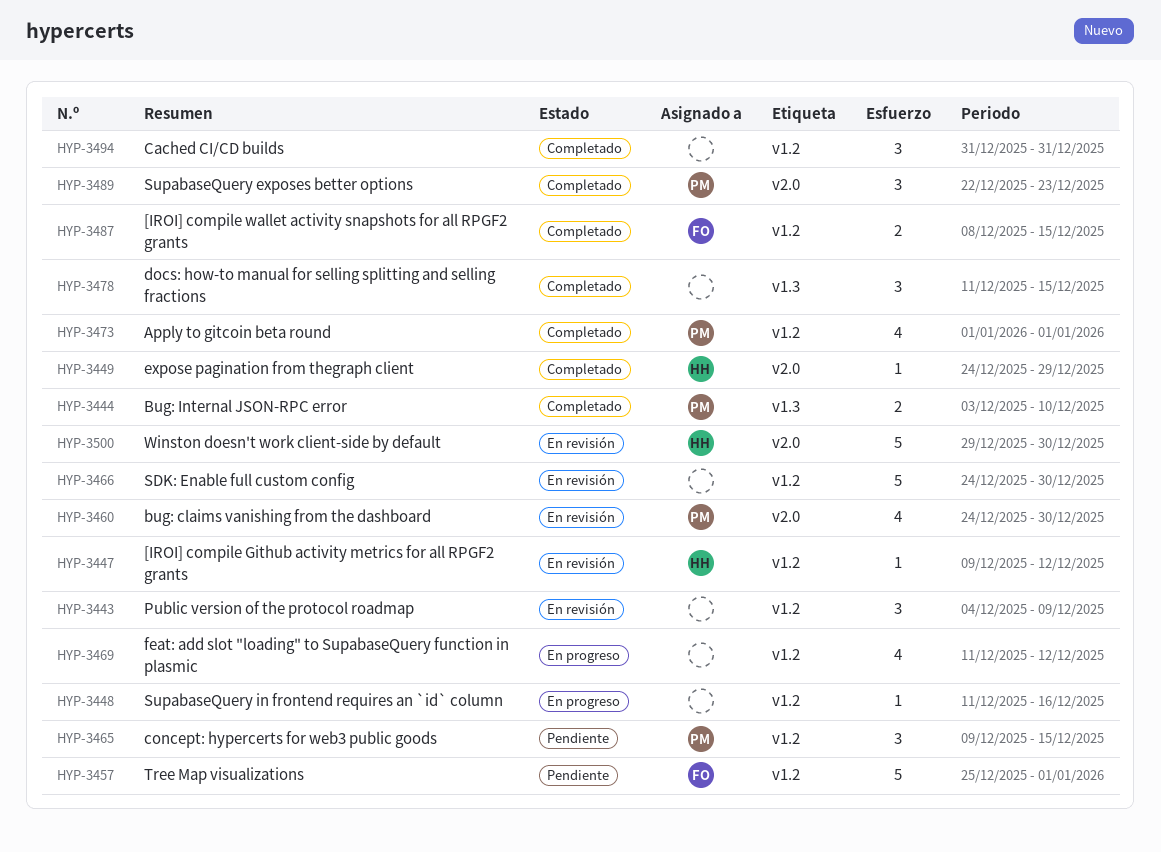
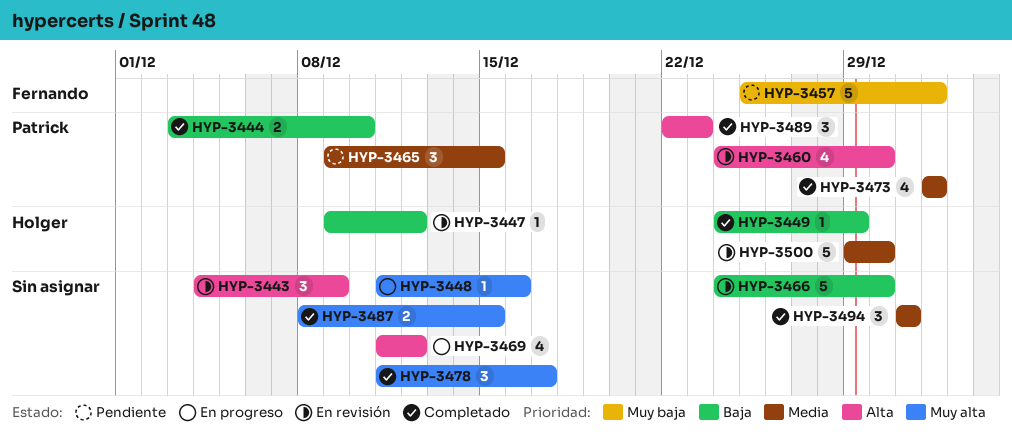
HYP-3478, due: Dec 15 -> Dec 17
HYP-3487, owner: Fernando -> none

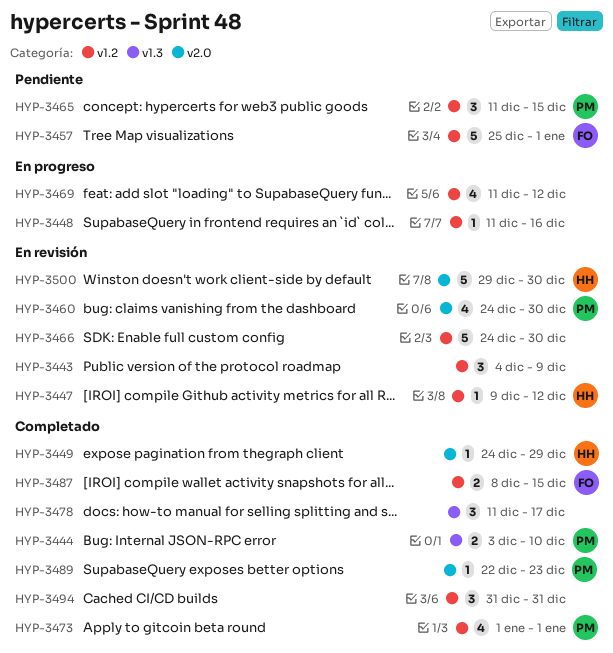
HYP-3465, start: Dec 9 -> Dec 11
HYP-3487, owner: none -> Fernando
HYP-3489, estimate: 3 -> 1

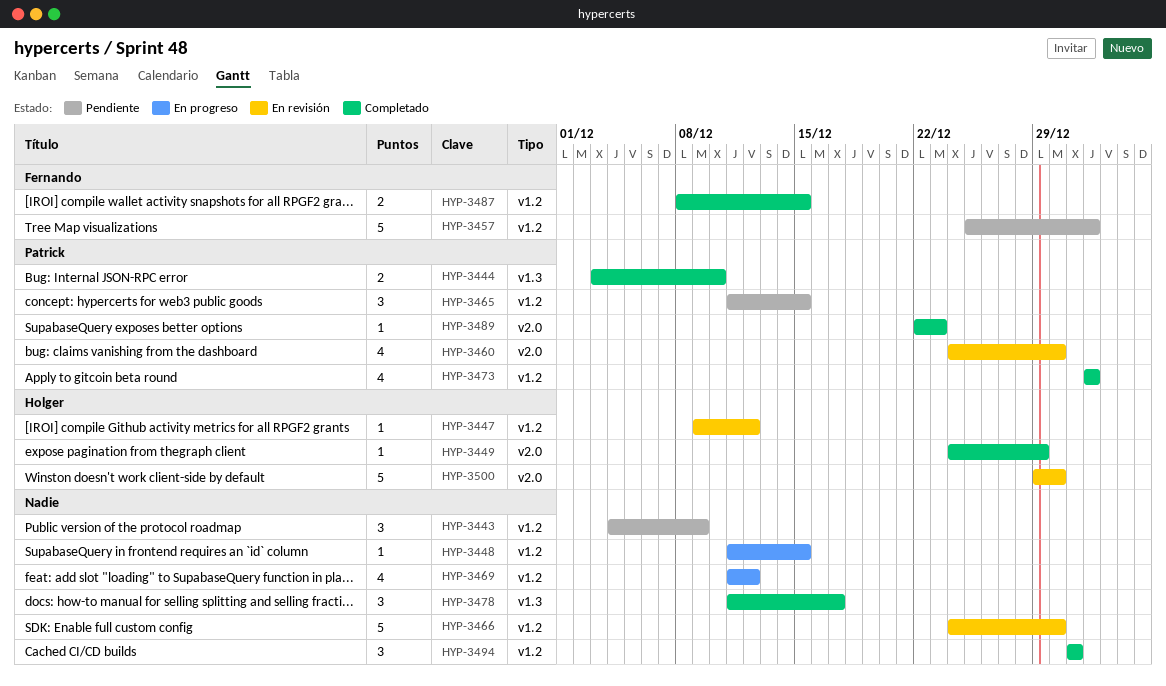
HYP-3443, status: En revisión -> Pendiente
HYP-3448, due: Dec 16 -> Dec 15

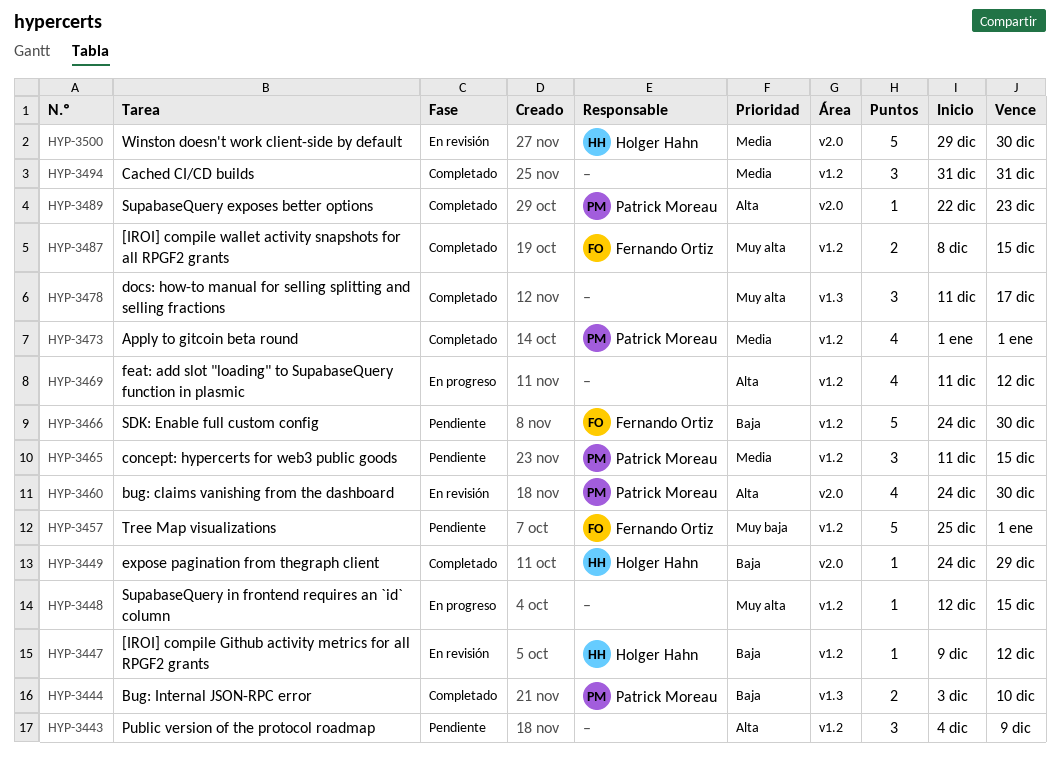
HYP-3448, start: Dec 11 -> Dec 12
HYP-3466, status: En revisión -> Pendiente
HYP-3466, owner: none -> Fernando Ortiz

